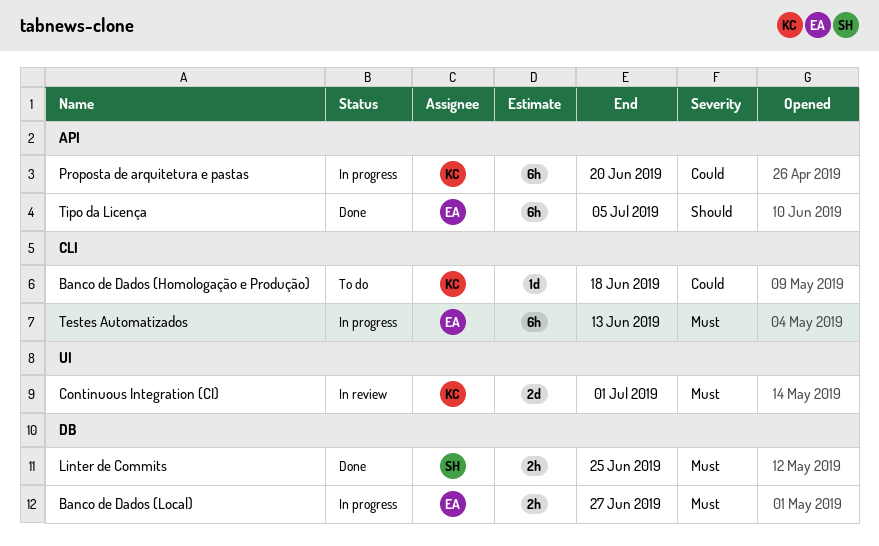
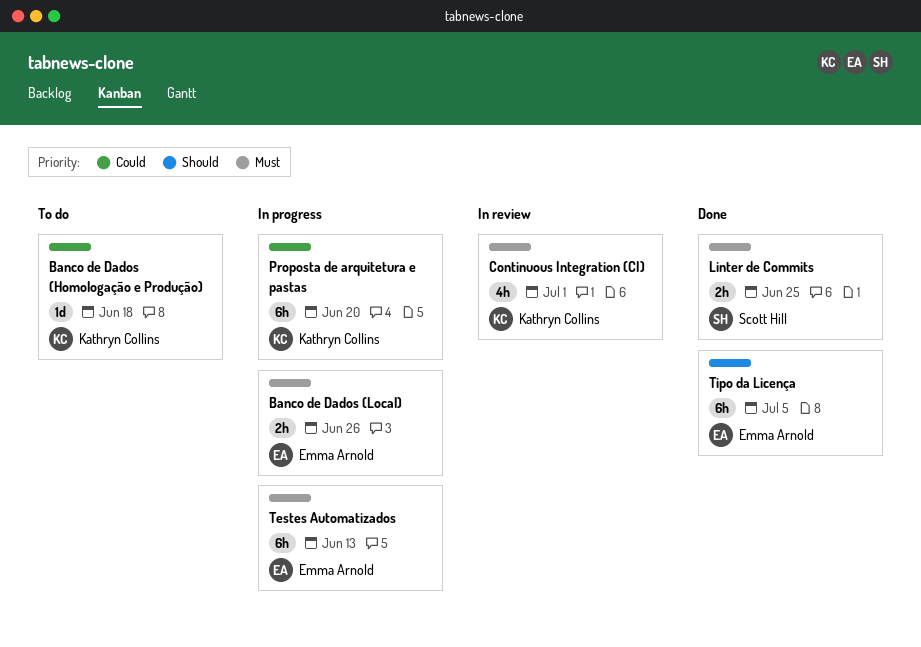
Banco de Dados (Local), due: Jun 27 -> Jun 26
Continuous Integration (CI), estimate: 2d -> 4h

